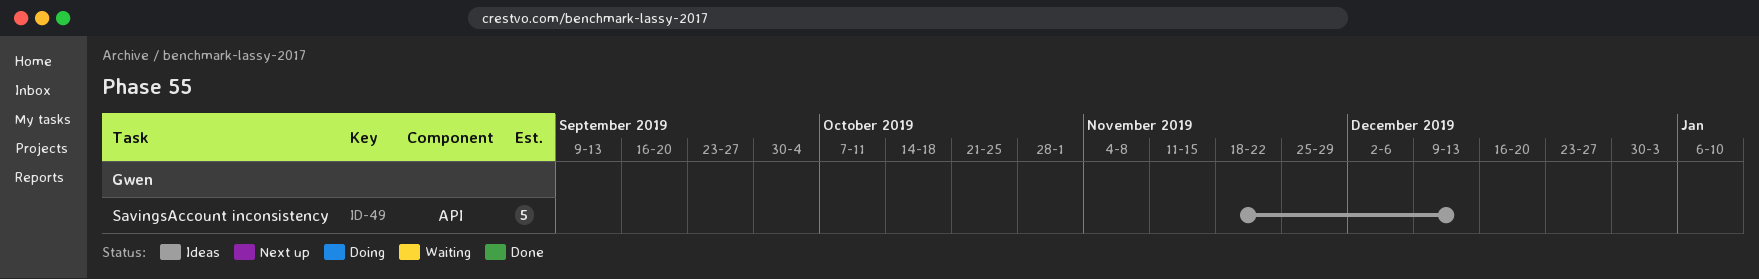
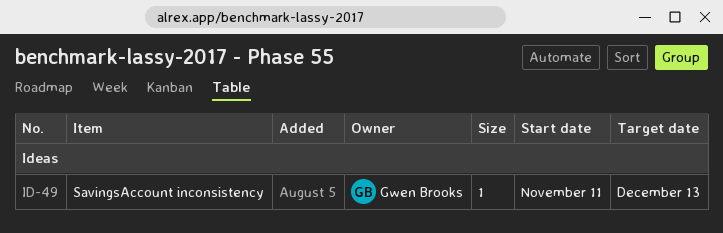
ID-49, estimate: 5 -> 1
ID-49, start: Nov 18 -> Nov 11

